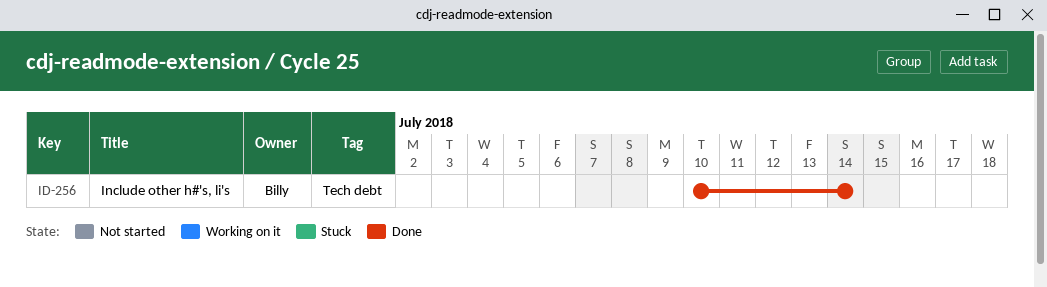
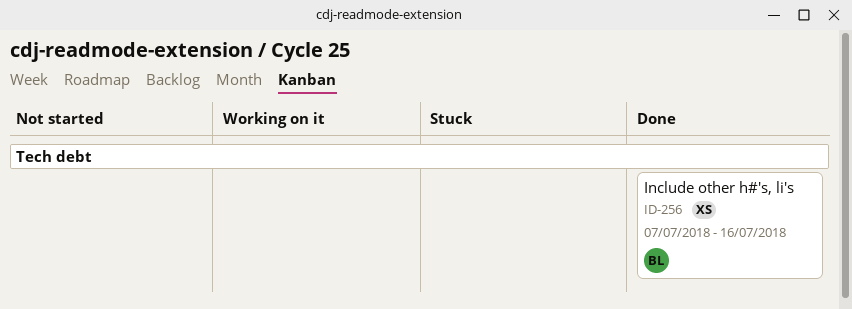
ID-256, start: Jul 10 -> Jul 7
ID-256, due: Jul 14 -> Jul 16

